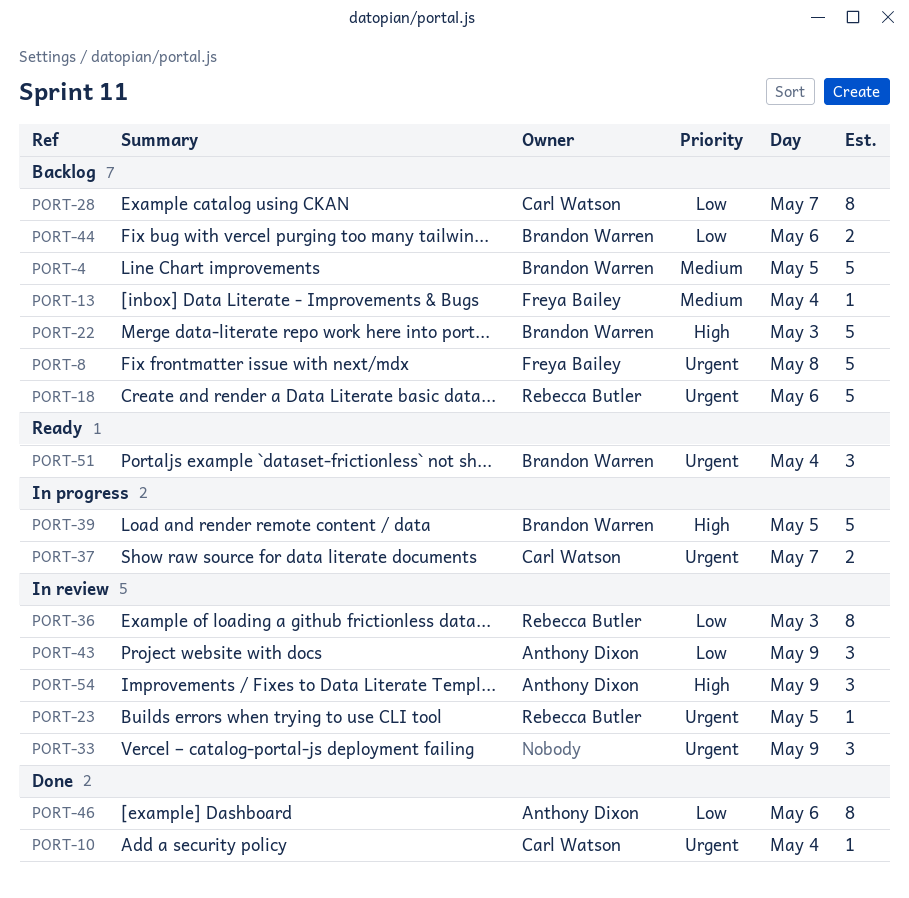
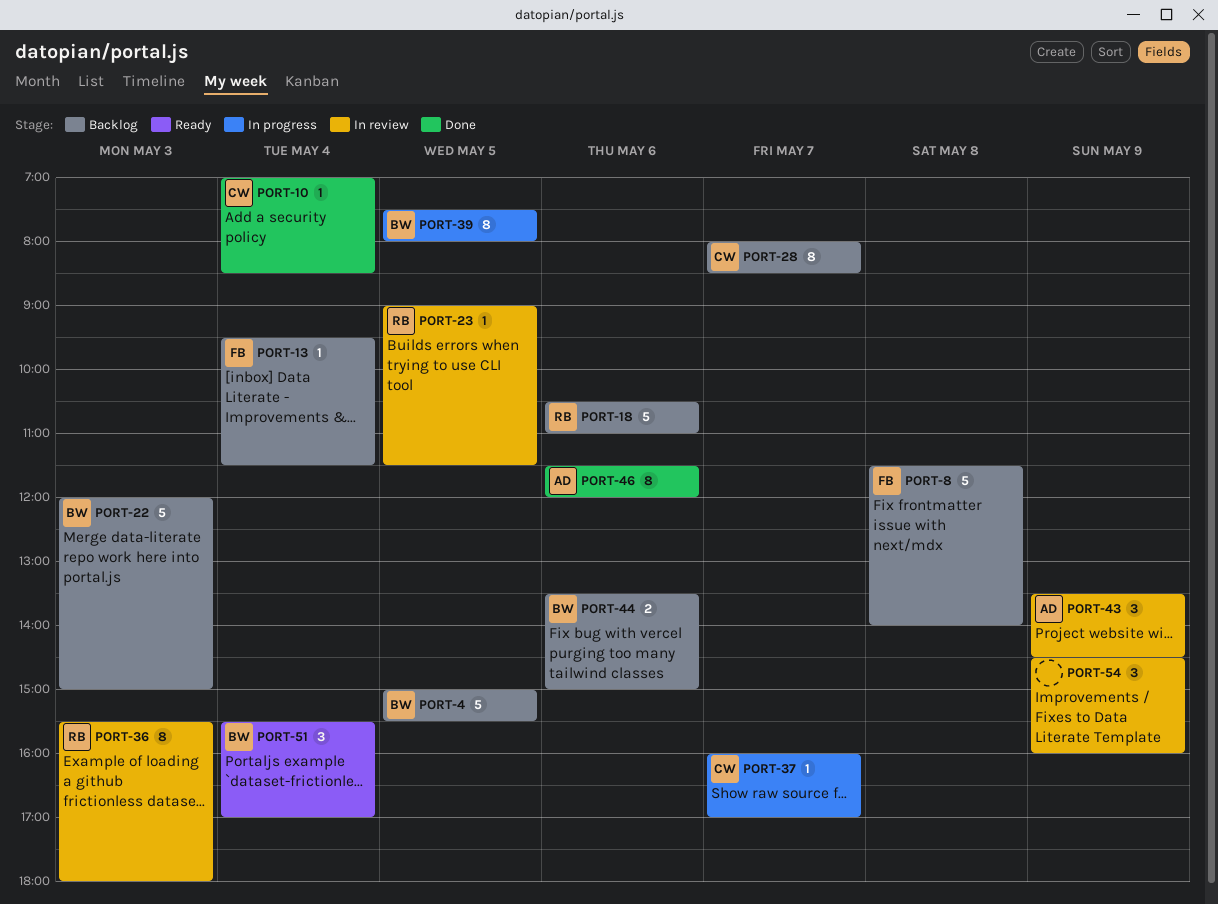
PORT-33: present -> none
PORT-37, estimate: 2 -> 1
PORT-39, estimate: 5 -> 8
PORT-54, owner: Anthony Dixon -> none

